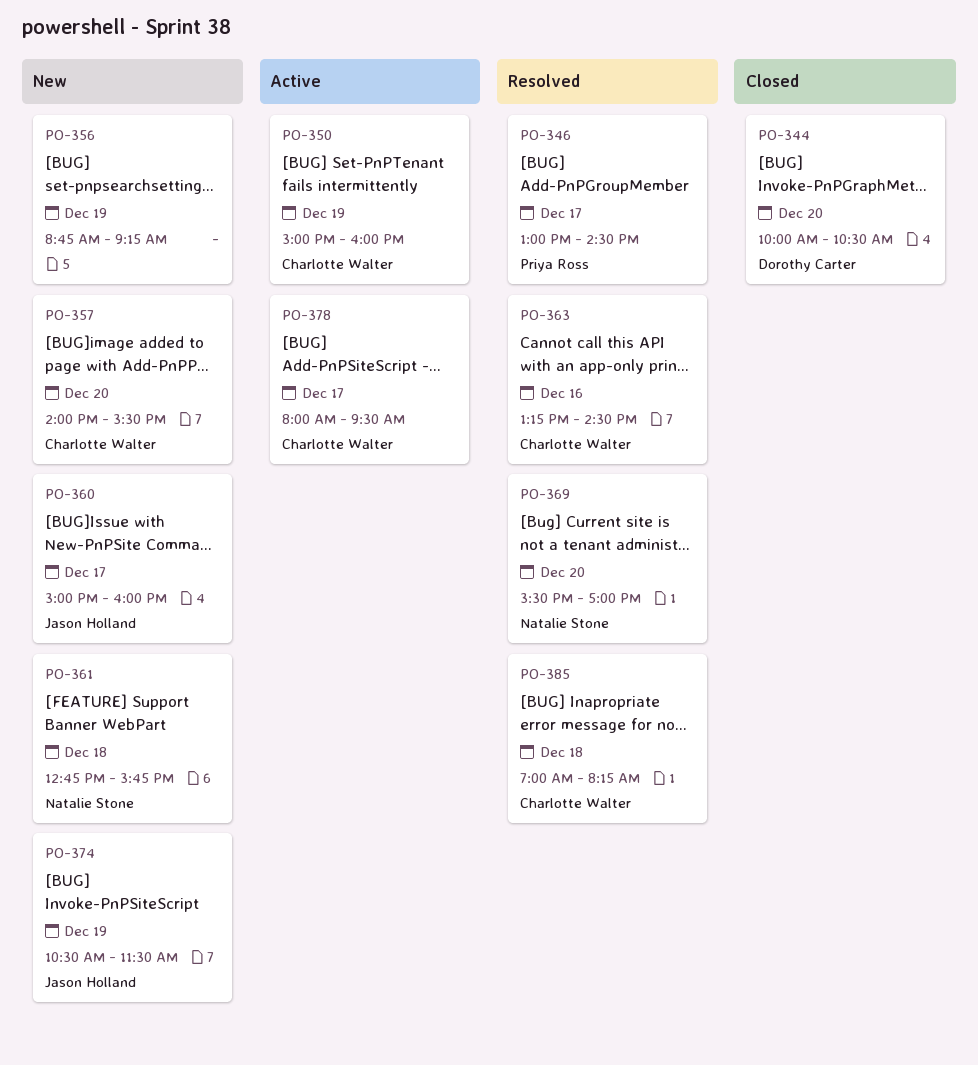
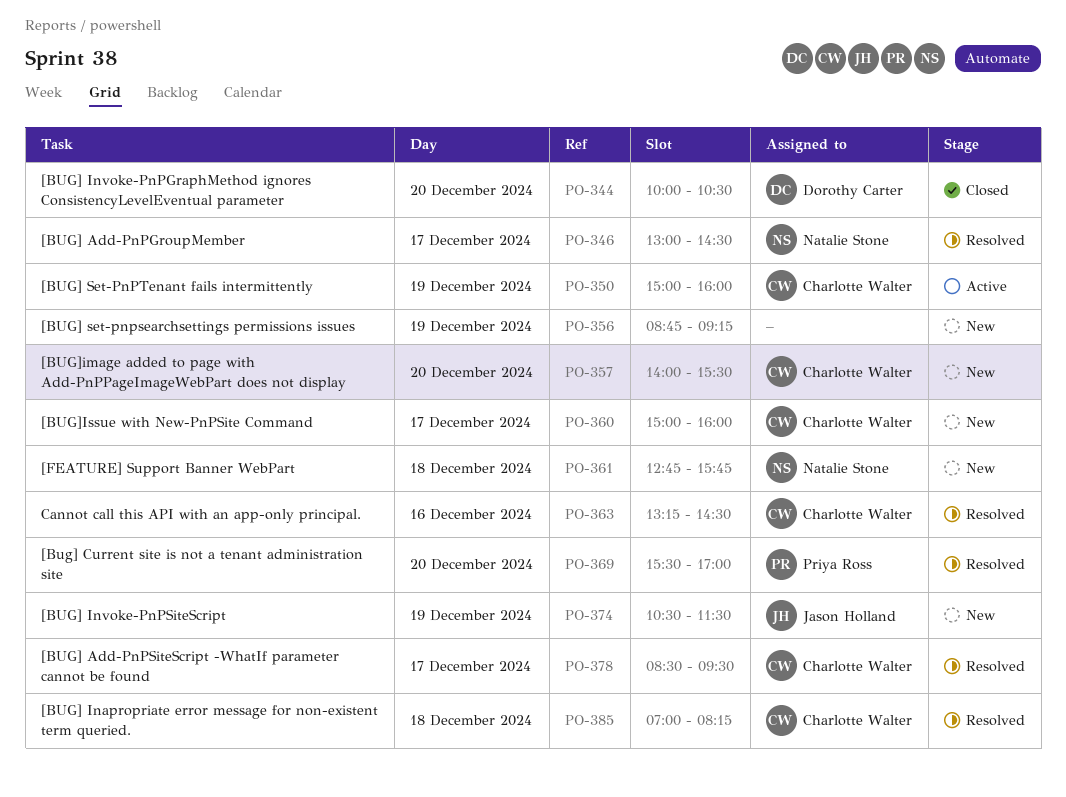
PO-346, owner: Priya Ross -> Natalie Stone
PO-360, owner: Jason Holland -> Charlotte Walter
PO-369, owner: Natalie Stone -> Priya Ross
PO-378, status: Active -> Resolved
PO-378, begins: 08:00 -> 08:30

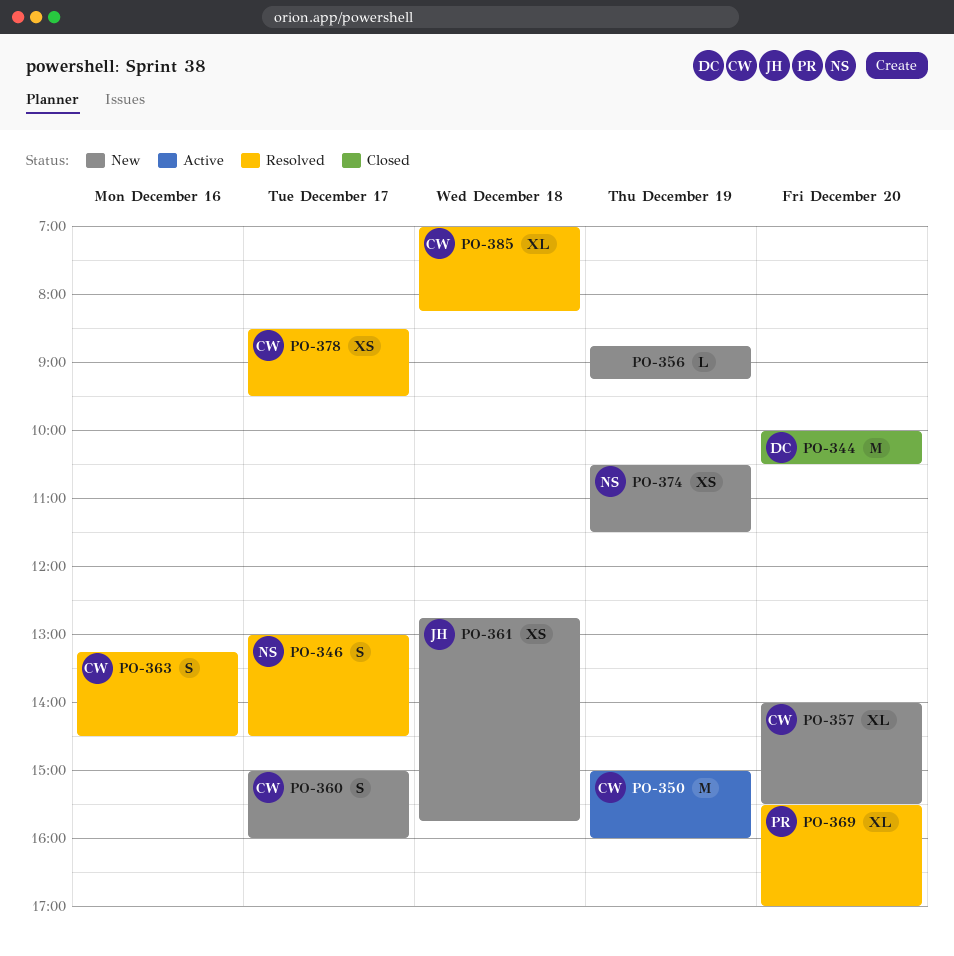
PO-361, owner: Natalie Stone -> Jason Holland
PO-374, owner: Jason Holland -> Natalie Stone

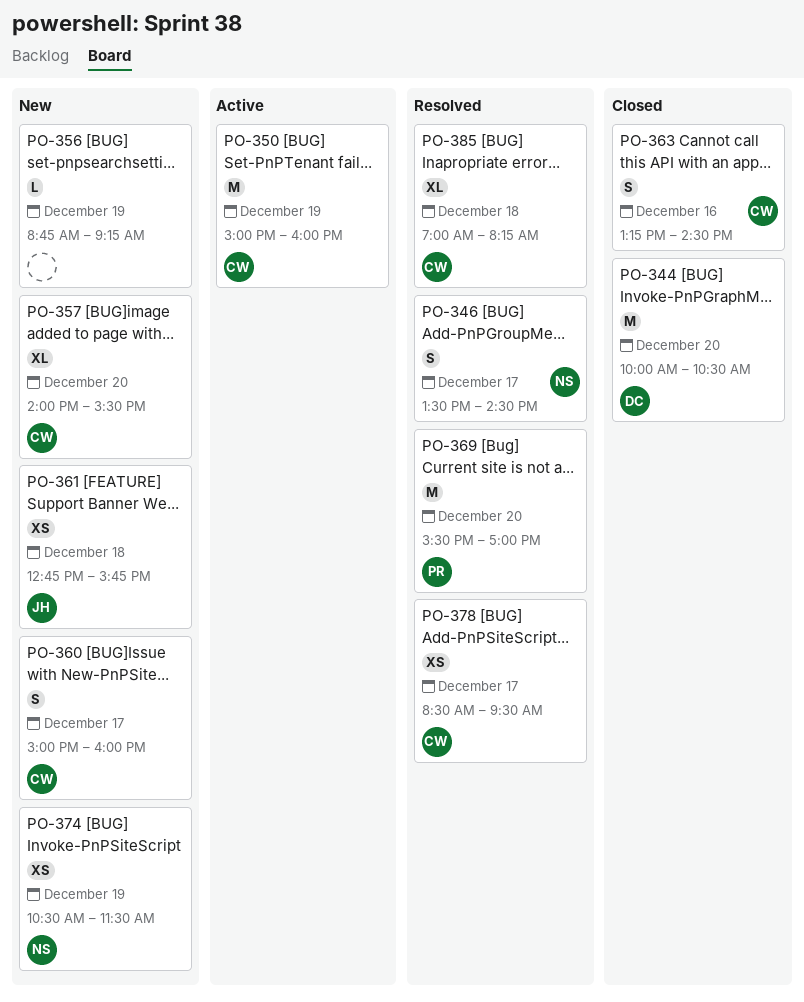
PO-346, begins: 13:00 -> 13:30
PO-363, status: Resolved -> Closed
PO-369, estimate: XL -> M

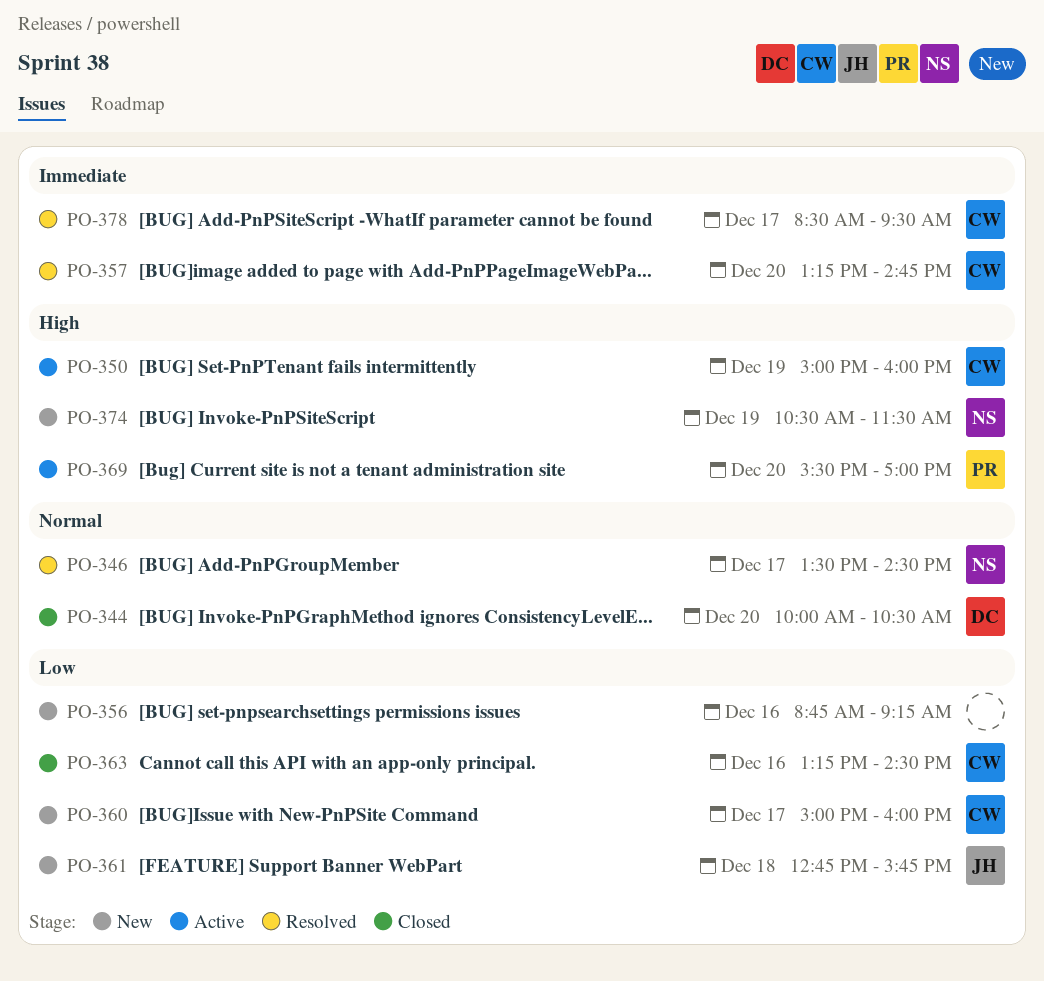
PO-356, day: Dec 19 -> Dec 16
PO-357, status: New -> Resolved
PO-357, begins: 14:00 -> 13:15
PO-357, ends: 15:30 -> 14:45
PO-369, status: Resolved -> Active
PO-385: present -> none

